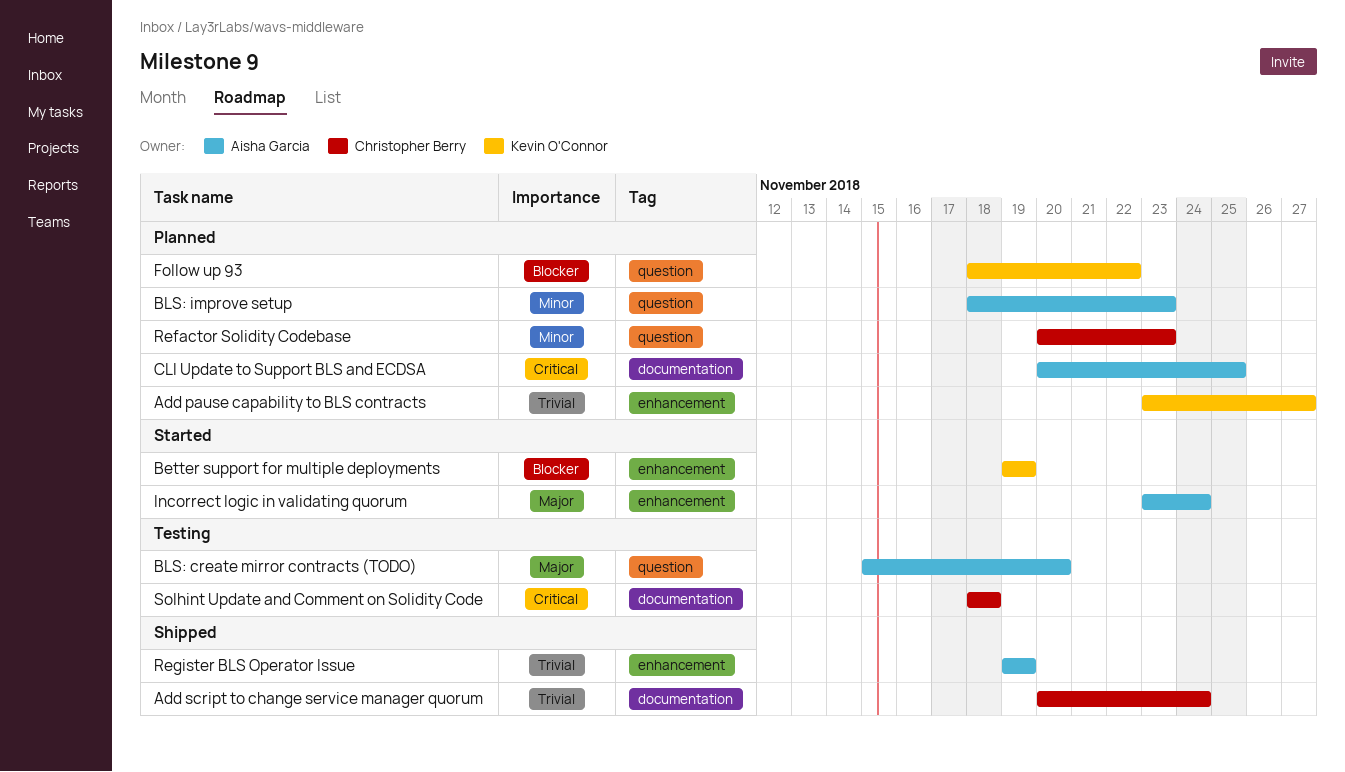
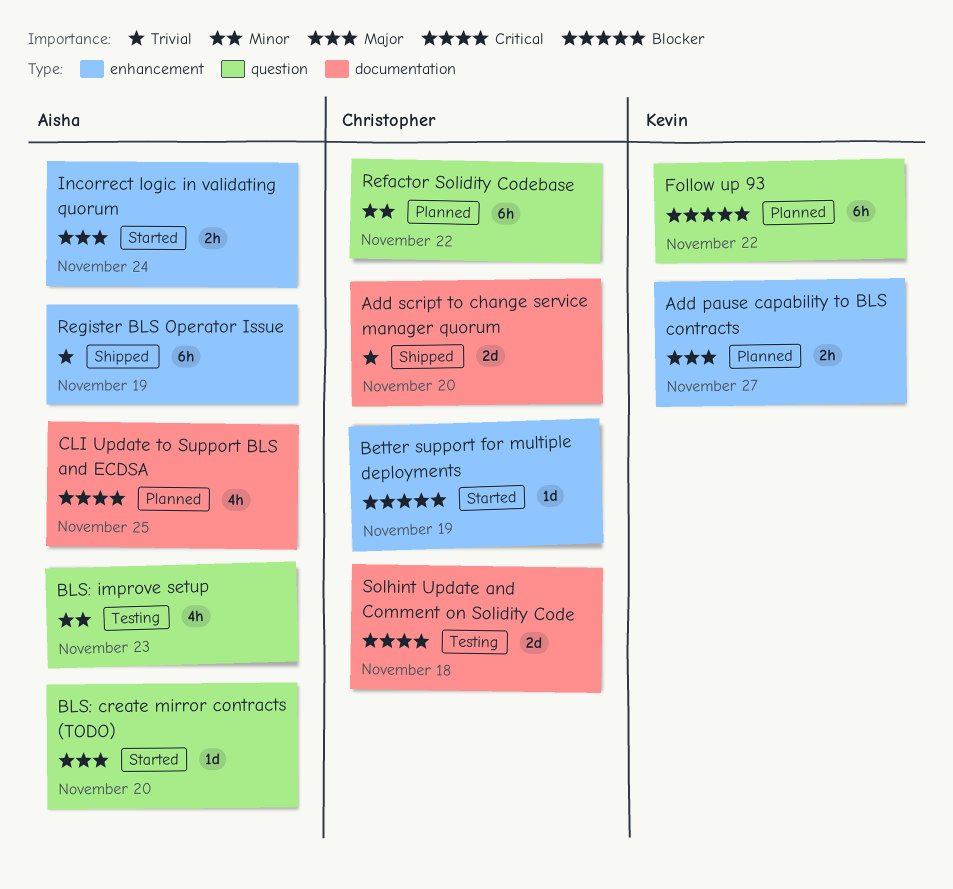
Add pause capability to BLS contracts, priority: Trivial -> Major
Add script to change service manager quorum, due: Nov 24 -> Nov 20
Better support for multiple deployments, owner: Kevin O'Connor -> Christopher Berry
BLS: create mirror contracts (TODO), status: Testing -> Started
BLS: improve setup, status: Planned -> Testing
Refactor Solidity Codebase, due: Nov 23 -> Nov 22

